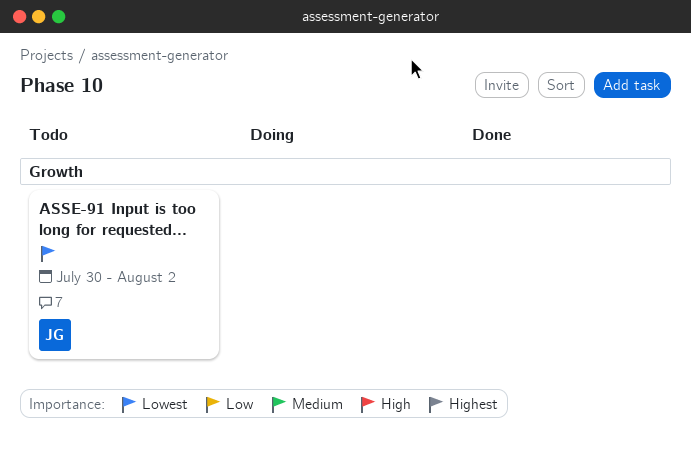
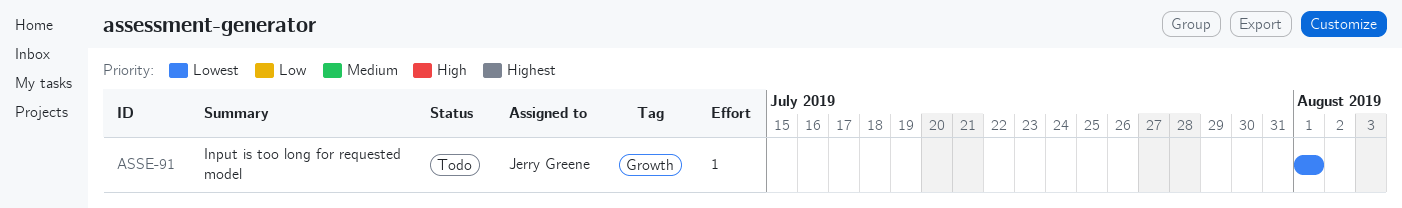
ASSE-91, start: Jul 30 -> Aug 1
ASSE-91, due: Aug 2 -> Aug 1

